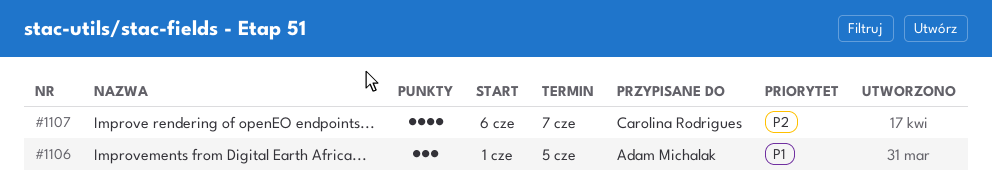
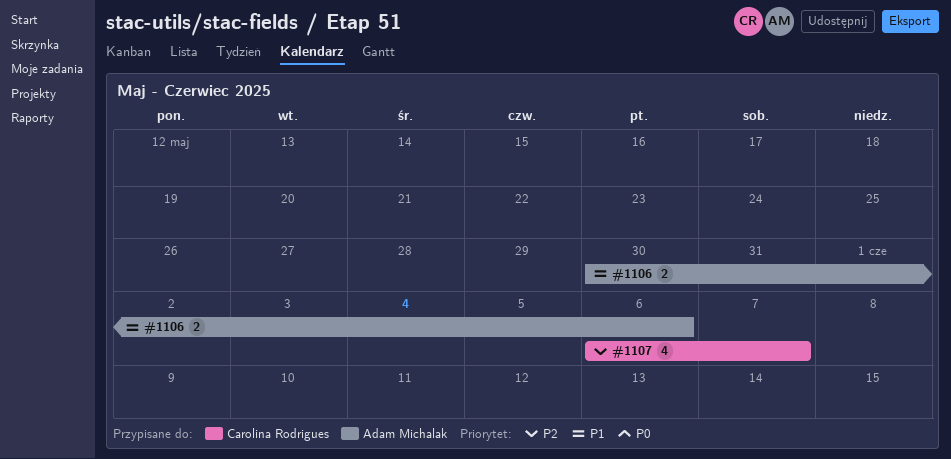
#1106, estimate: 3 -> 2
#1106, start: Jun 1 -> May 30
#1106, due: Jun 5 -> Jun 6

